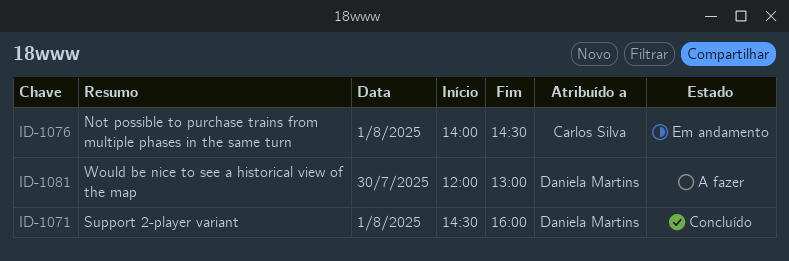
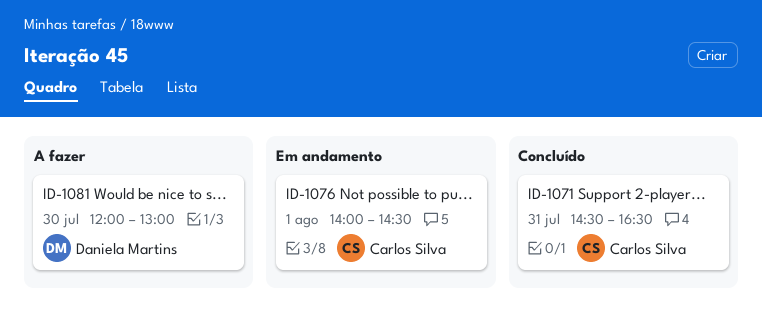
ID-1071, owner: Daniela Martins -> Carlos Silva
ID-1071, day: Aug 1 -> Jul 31
ID-1071, ends: 16:00 -> 16:30

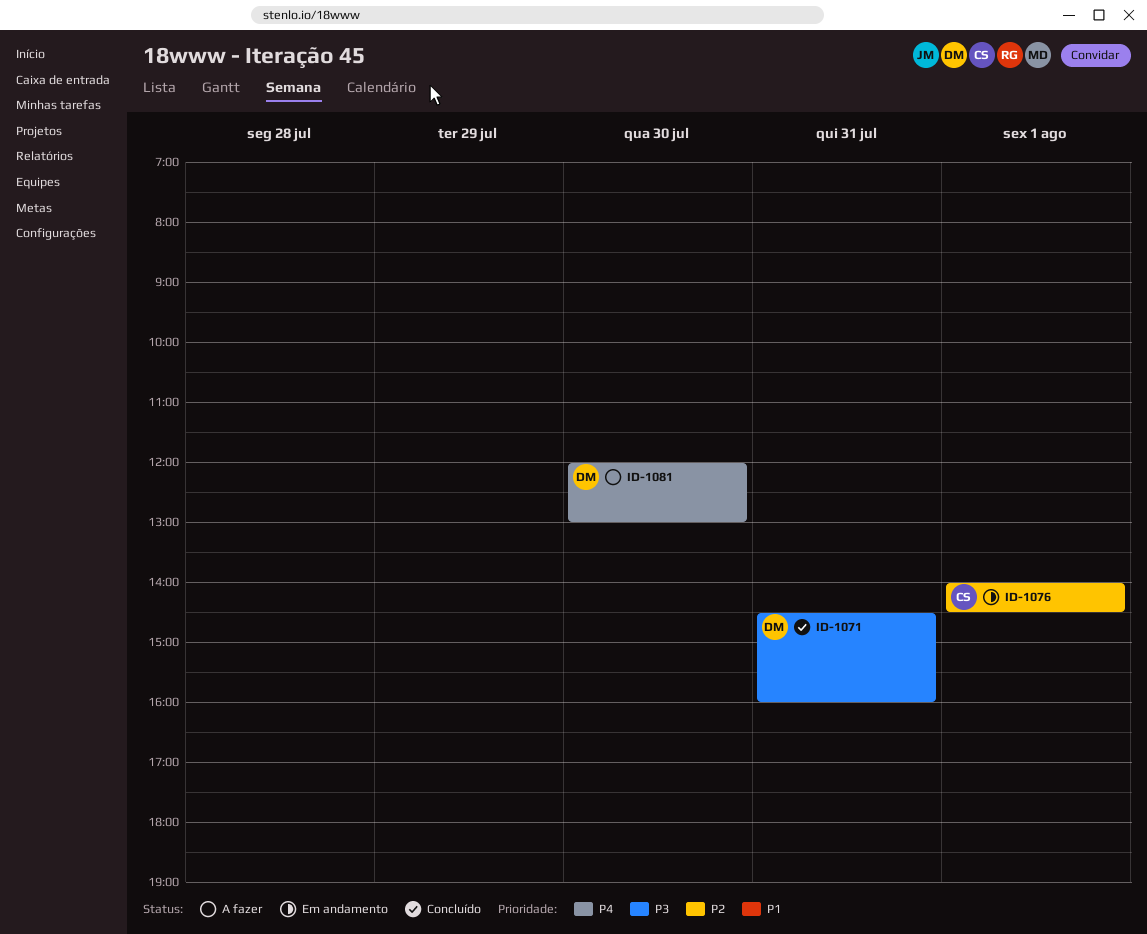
ID-1071, owner: Carlos Silva -> Daniela Martins
ID-1071, ends: 16:30 -> 16:00

